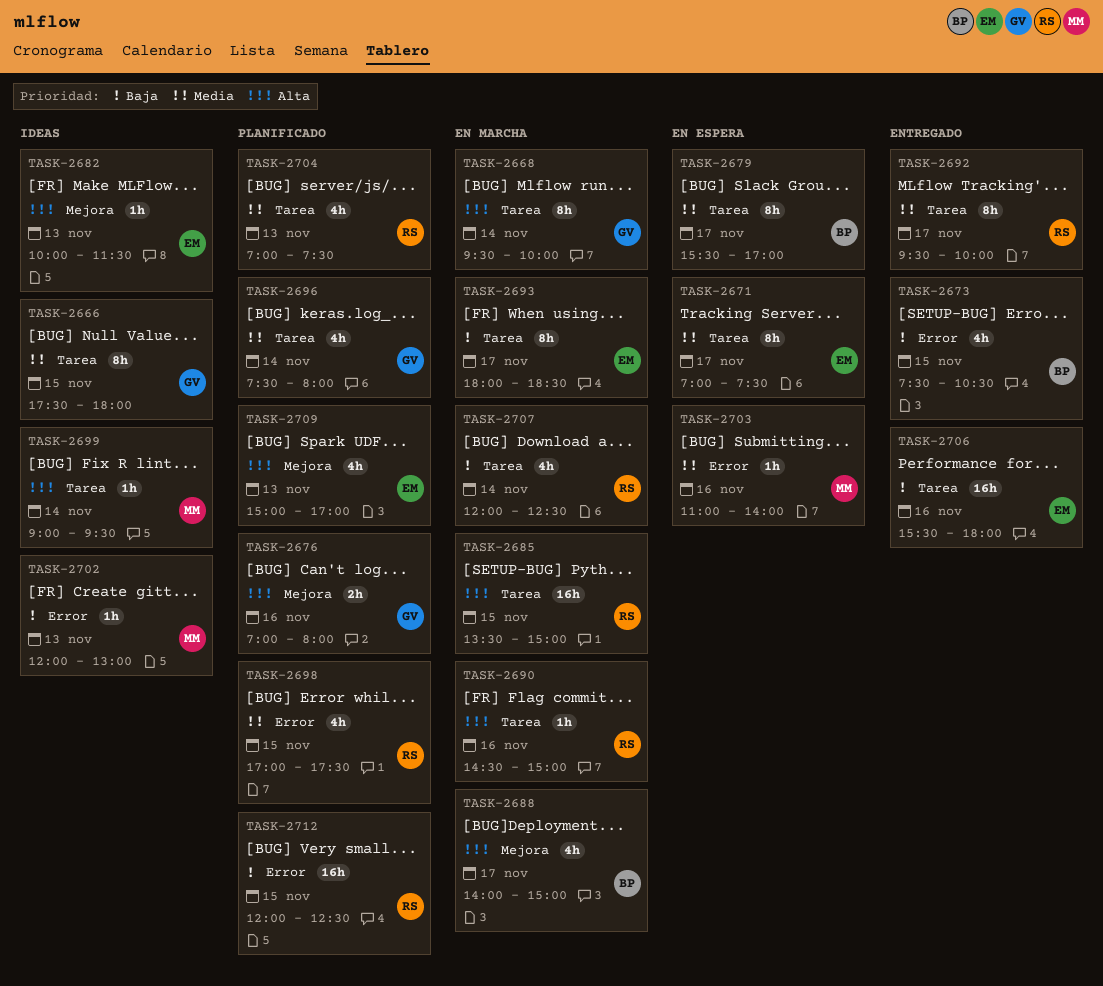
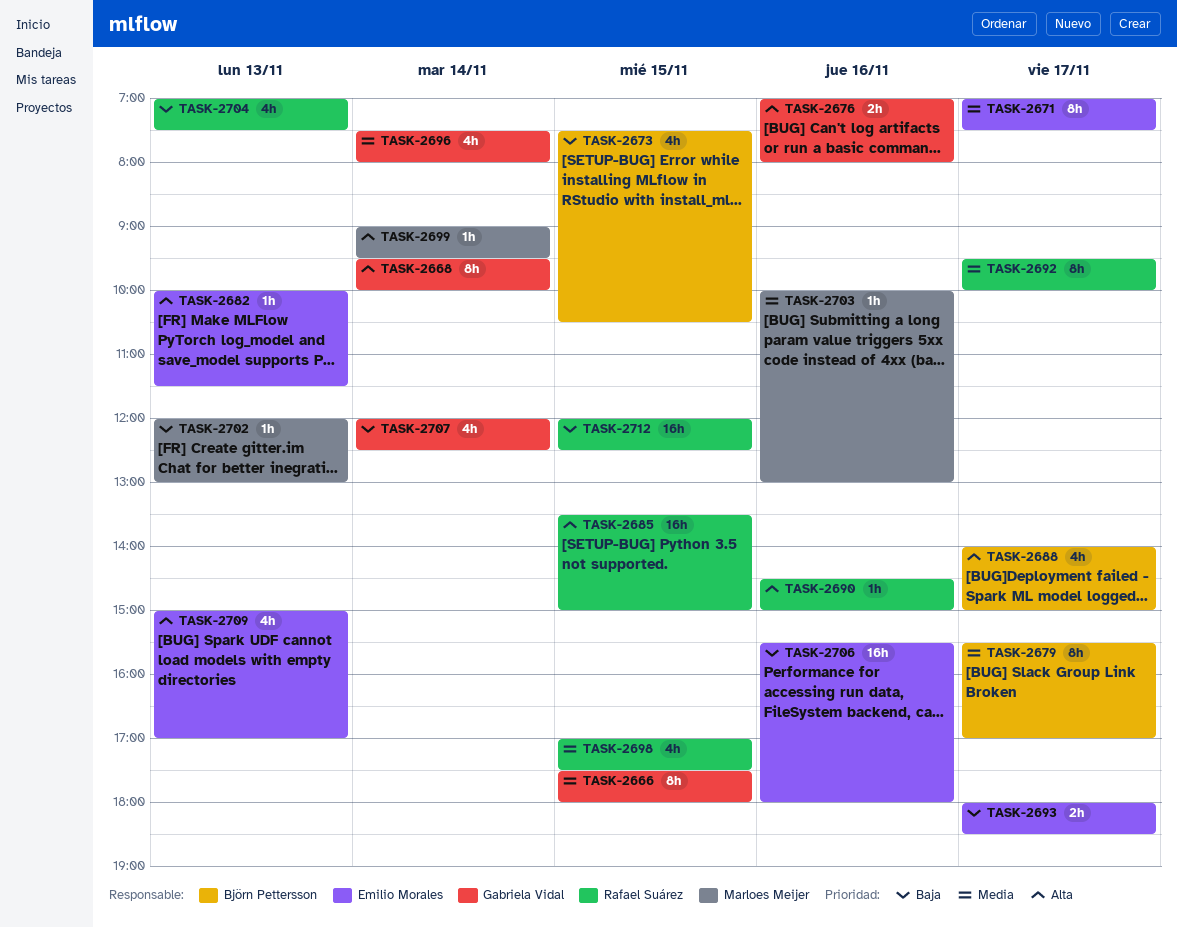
TASK-2693, estimate: 8h -> 2h
TASK-2703, begins: 11:00 -> 10:00
TASK-2703, ends: 14:00 -> 13:00
TASK-2704, priority: Media -> Baja
TASK-2707, owner: Rafael Suárez -> Gabriela Vidal

